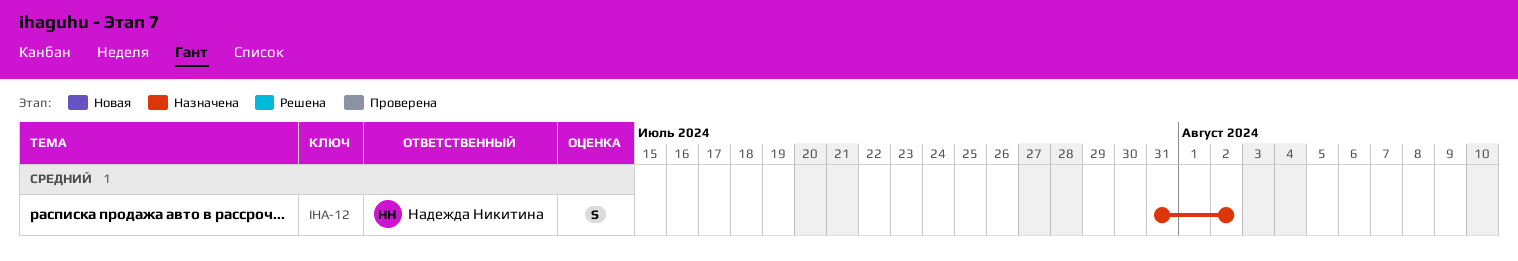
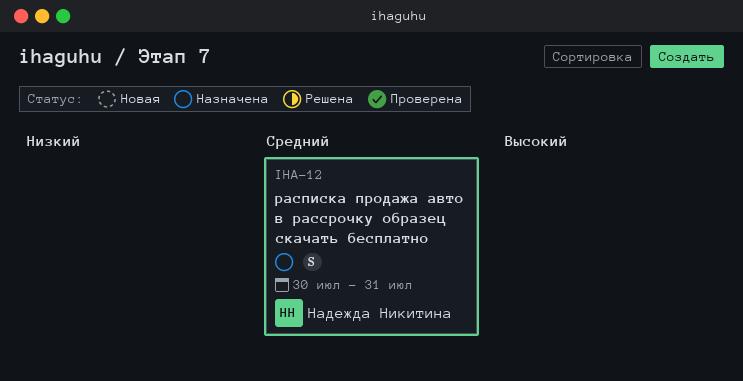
IHA-12, start: Jul 31 -> Jul 30
IHA-12, due: Aug 2 -> Jul 31

